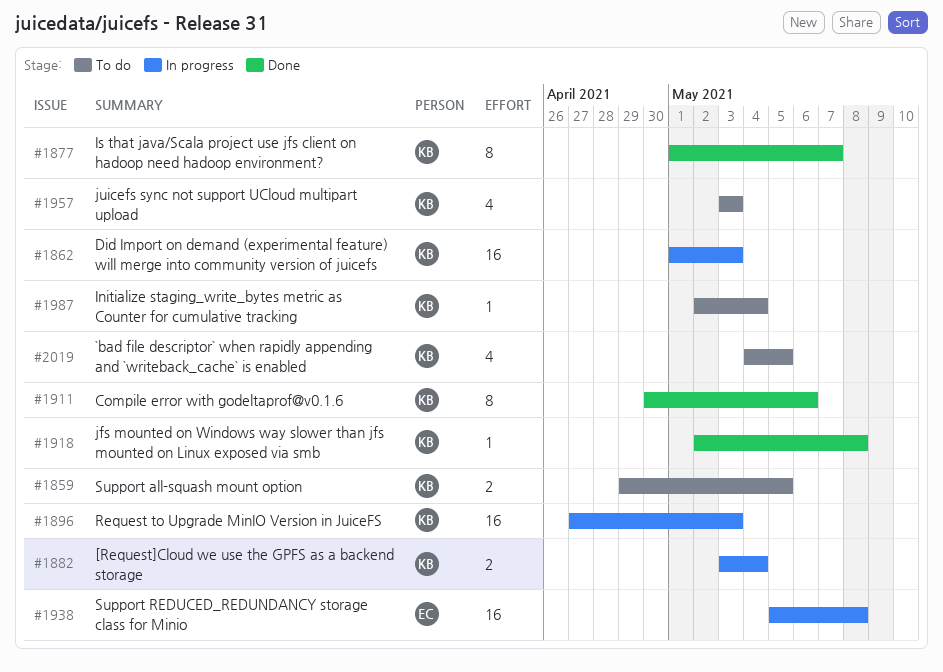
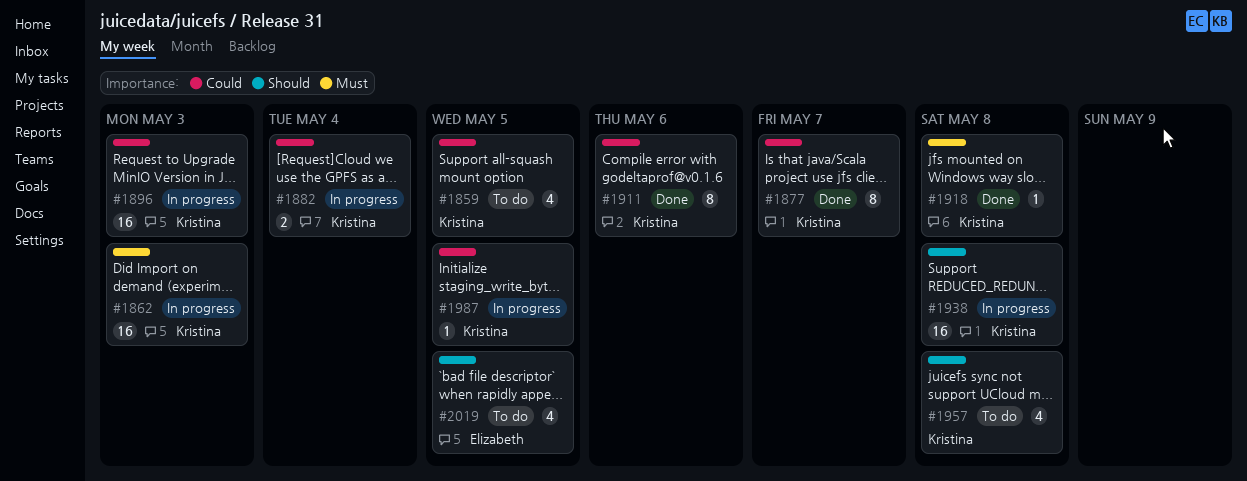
#1859, estimate: 2 -> 4
#1938, owner: Elizabeth -> Kristina
#1957, due: May 3 -> May 8
#1987, status: To do -> In progress
#1987, due: May 4 -> May 5
#2019, owner: Kristina -> Elizabeth

